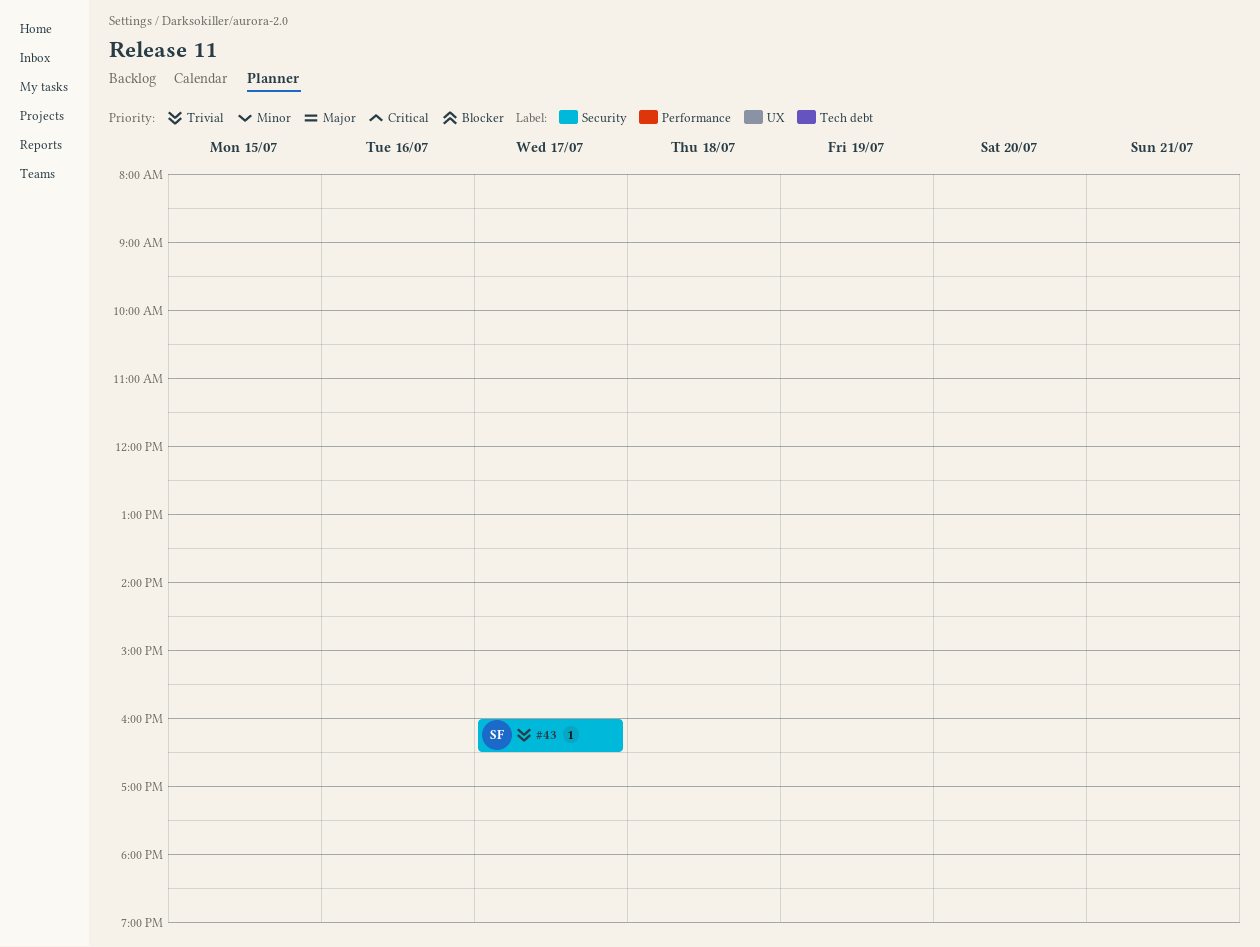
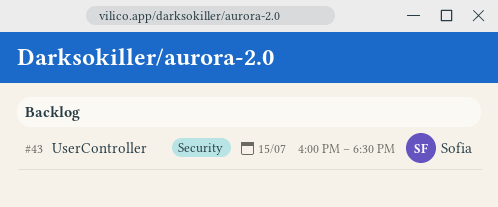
#43, day: Jul 17 -> Jul 15
#43, ends: 16:30 -> 18:30

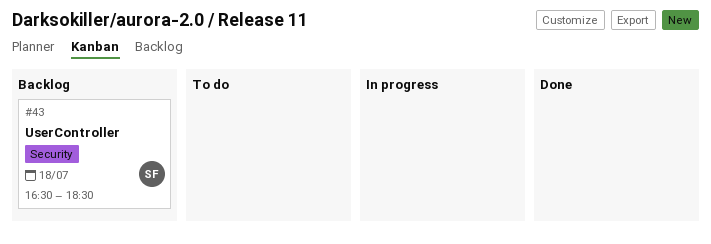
#43, day: Jul 15 -> Jul 18
#43, begins: 16:00 -> 16:30

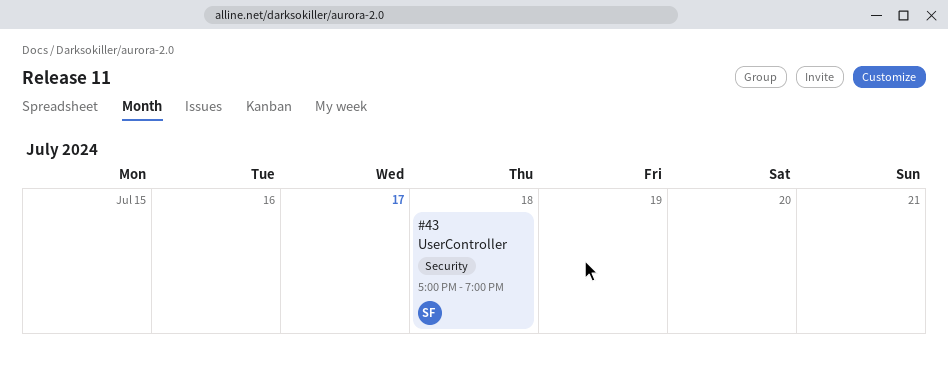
#43, begins: 16:30 -> 17:00
#43, ends: 18:30 -> 19:00

